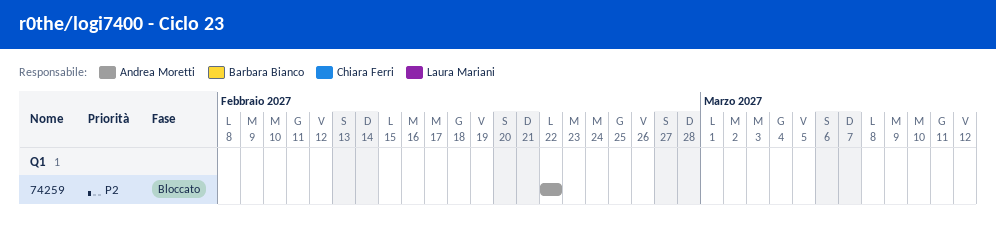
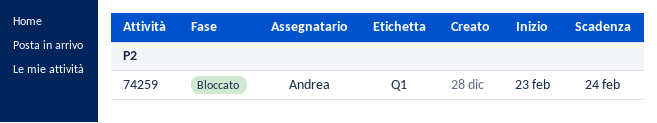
74259, start: Feb 22 -> Feb 23
74259, due: Feb 22 -> Feb 24

